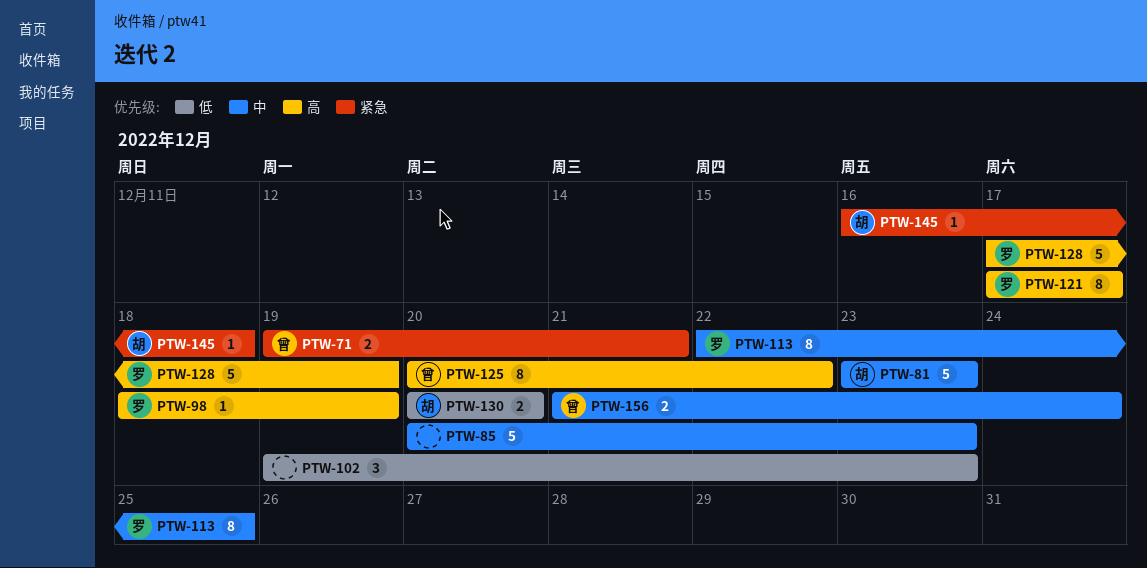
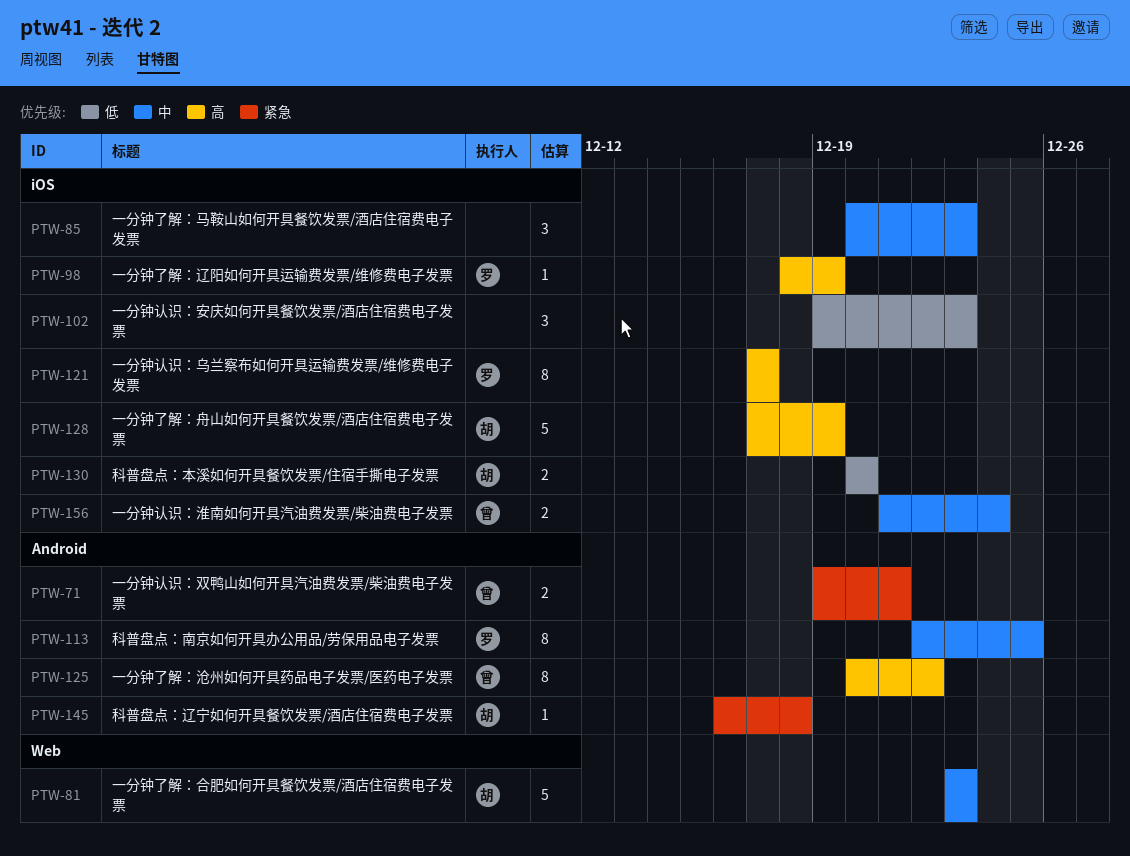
PTW-85, estimate: 5 -> 3
PTW-128, owner: 罗 -> 胡

